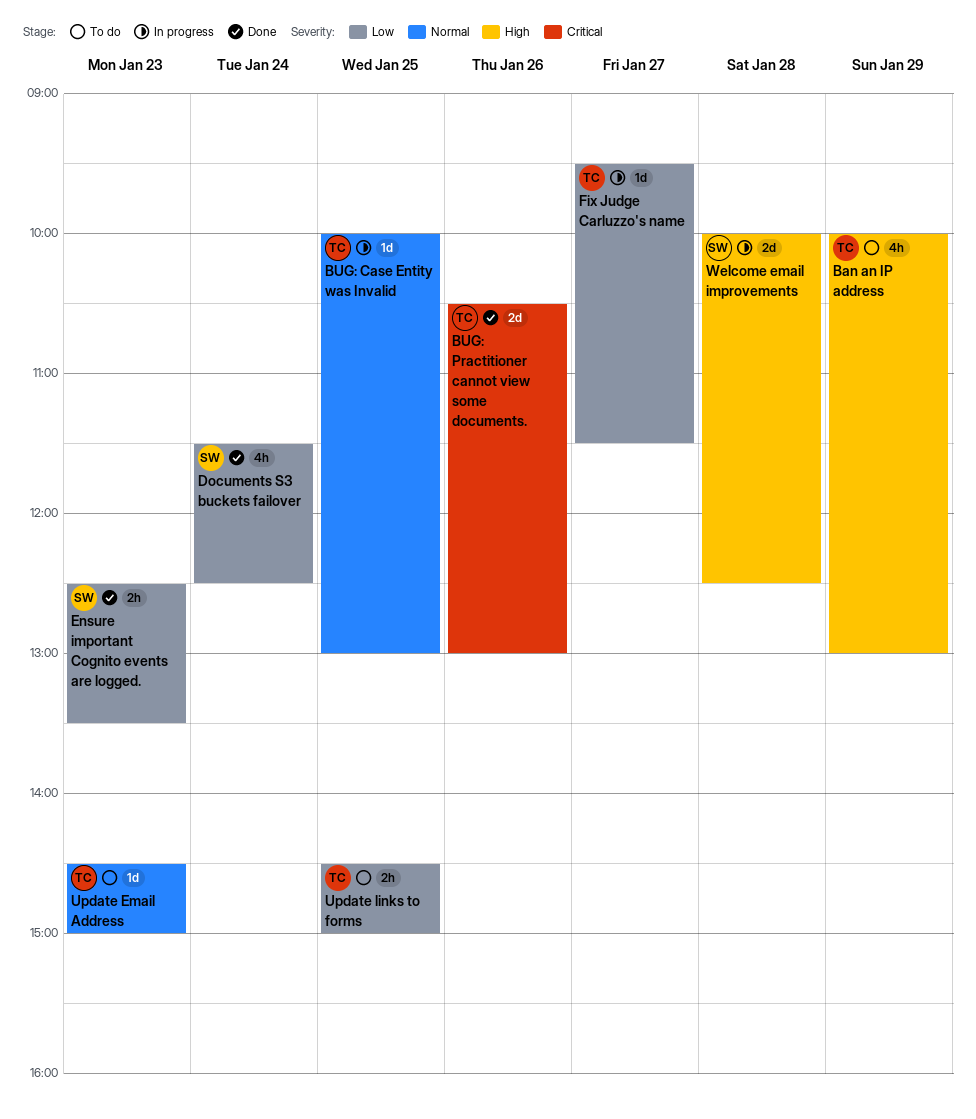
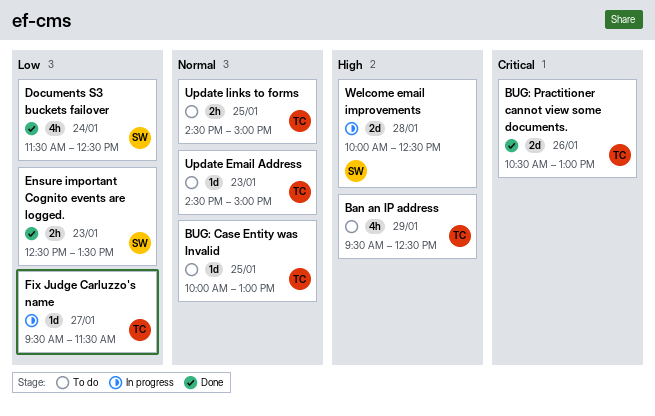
Ban an IP address, begins: 10:00 -> 09:30
Ban an IP address, ends: 13:00 -> 12:30
BUG: Case Entity was Invalid, status: In progress -> To do
Update links to forms, priority: Low -> Normal

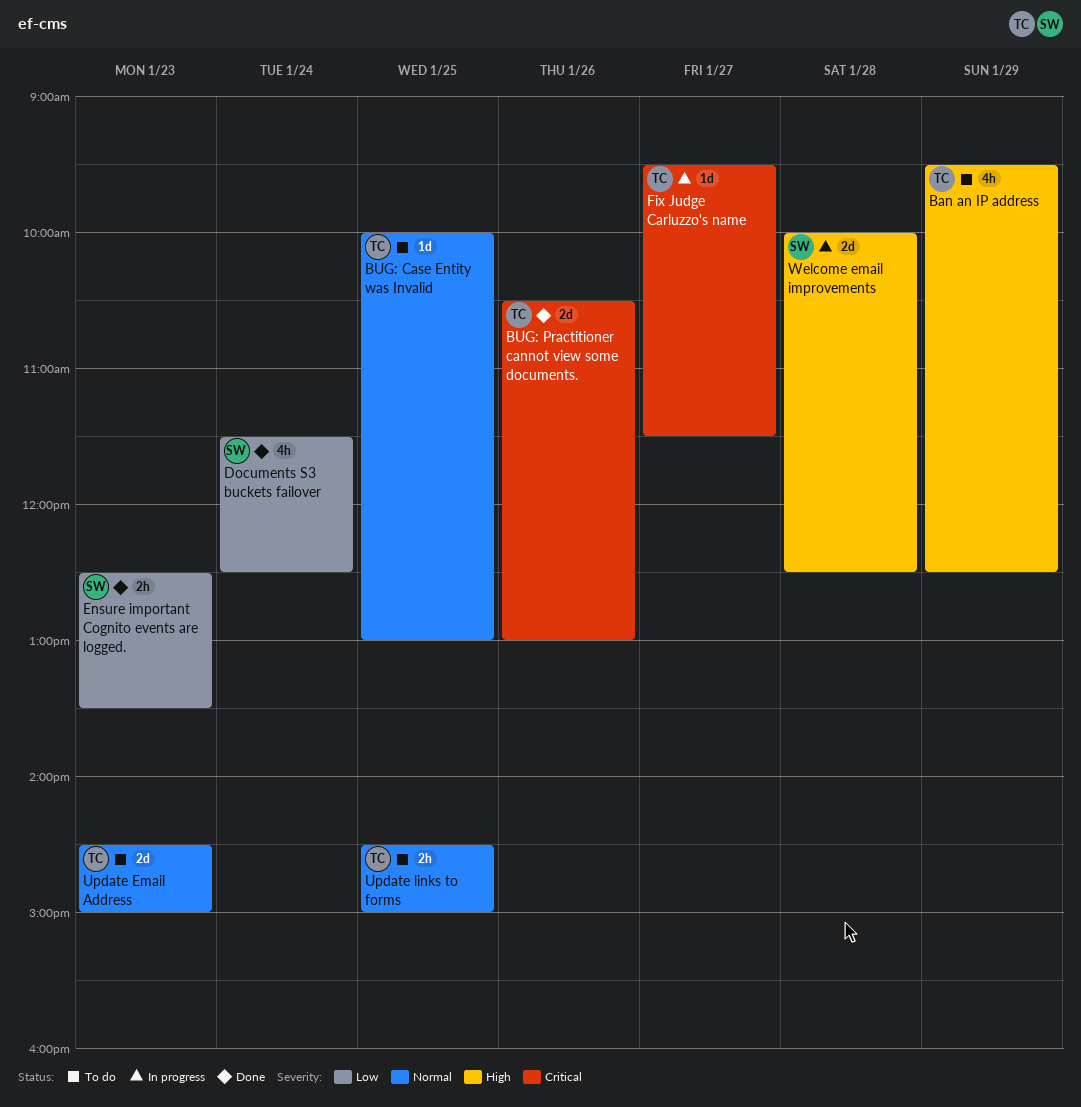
Fix Judge Carluzzo's name, priority: Low -> Critical
Update Email Address, estimate: 1d -> 2d

